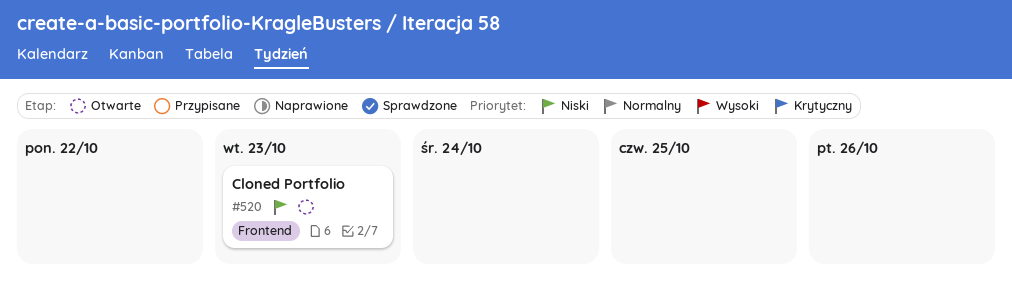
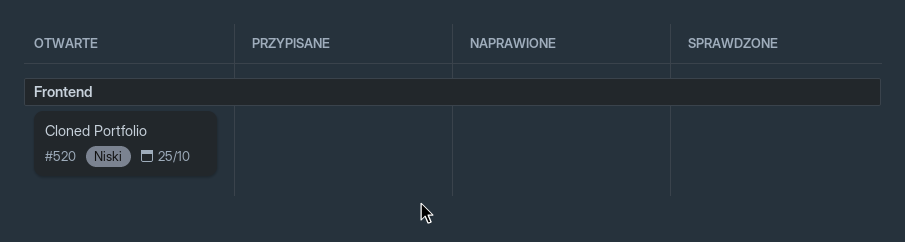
#520, due: Oct 23 -> Oct 25

